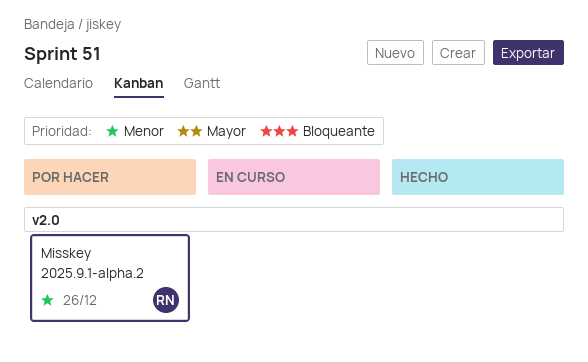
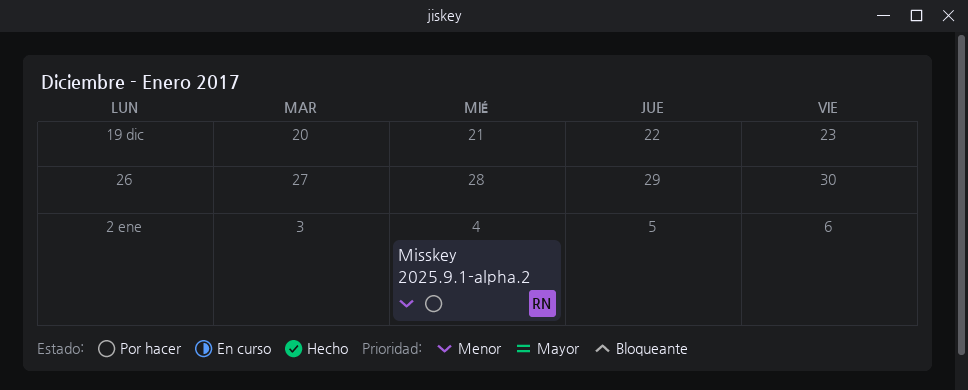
Misskey 2025.9.1-alpha.2, due: Dec 26 -> Jan 4

